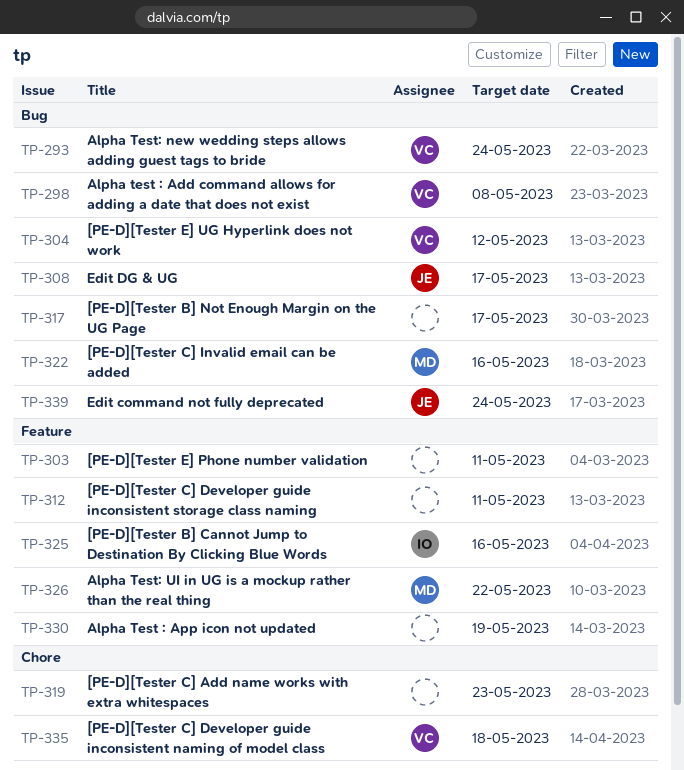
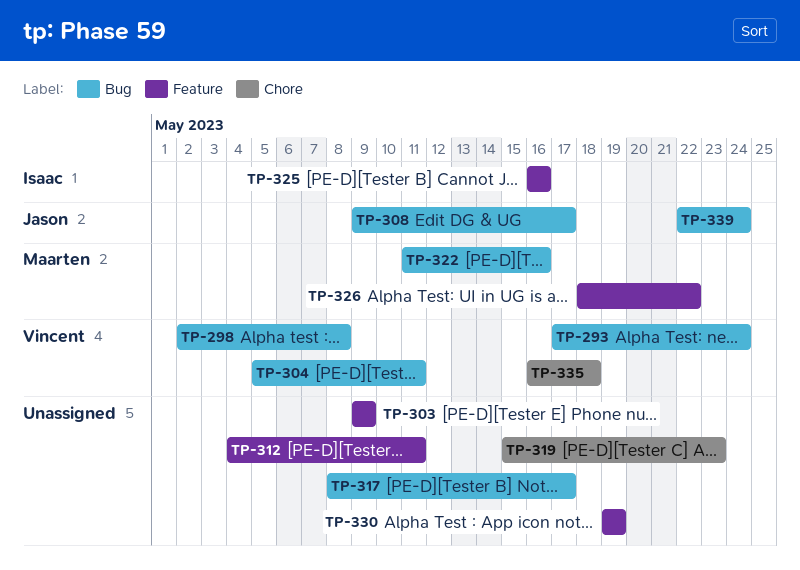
TP-303, due: May 11 -> May 9
TP-304, due: May 12 -> May 11

